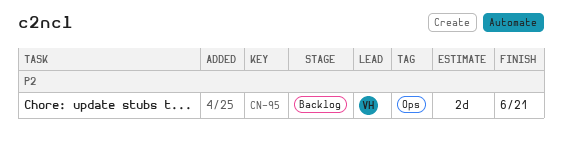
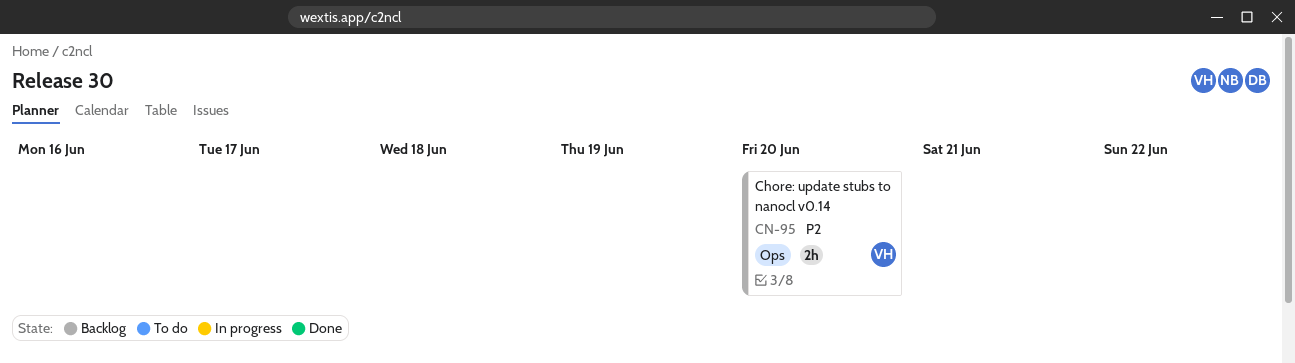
CN-95, estimate: 2d -> 2h
CN-95, due: Jun 21 -> Jun 20

